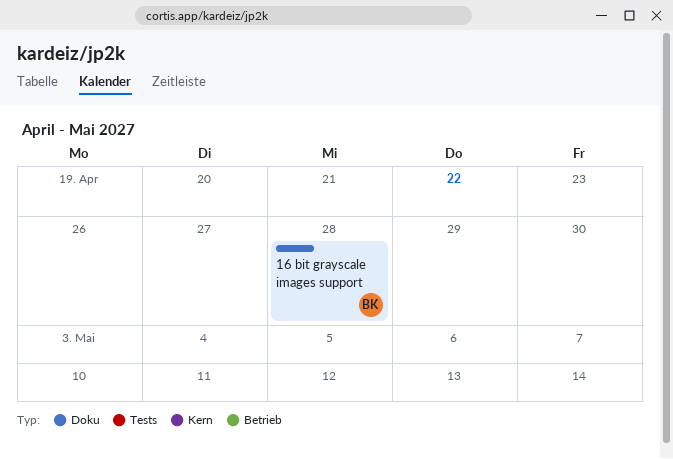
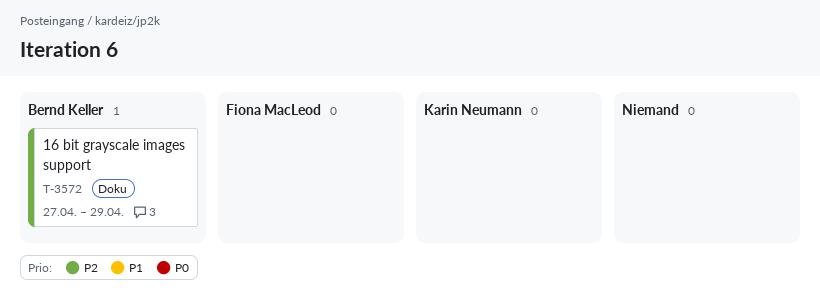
16 bit grayscale images support, due: Apr 28 -> Apr 29

